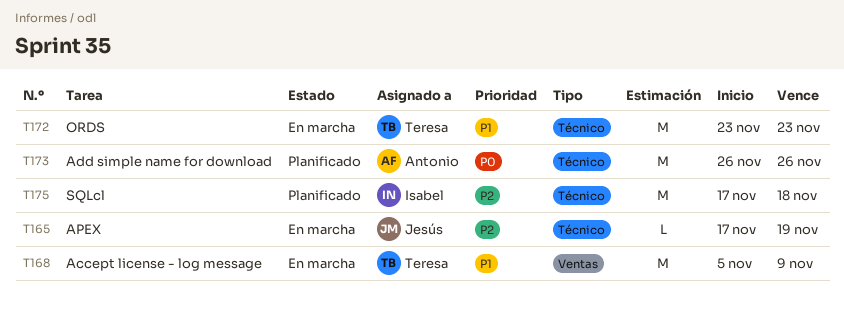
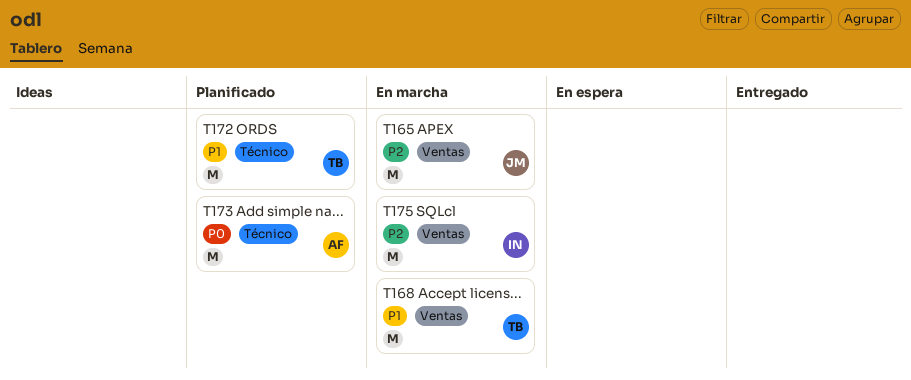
T165, label: Técnico -> Ventas
T165, estimate: L -> M
T172, status: En marcha -> Planificado
T175, status: Planificado -> En marcha
T175, label: Técnico -> Ventas

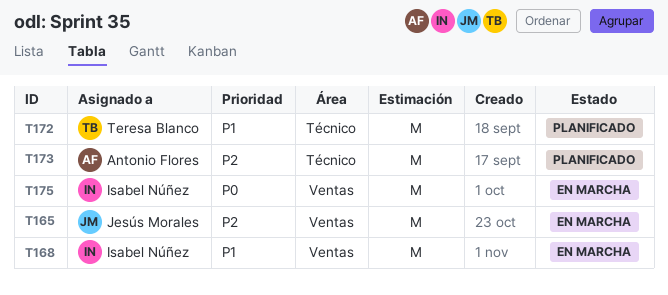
T168, owner: Teresa Blanco -> Isabel Núñez
T173, priority: P0 -> P2
T175, priority: P2 -> P0

